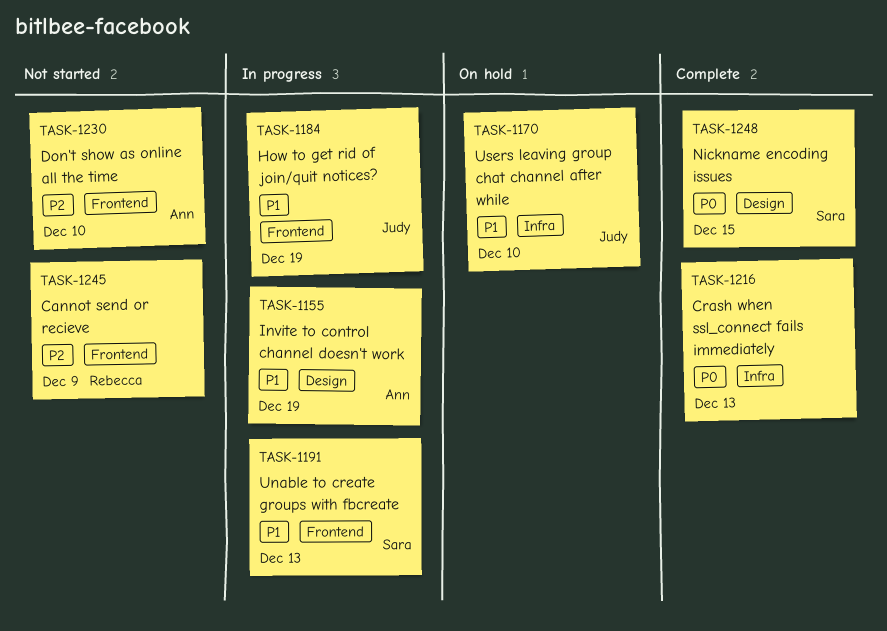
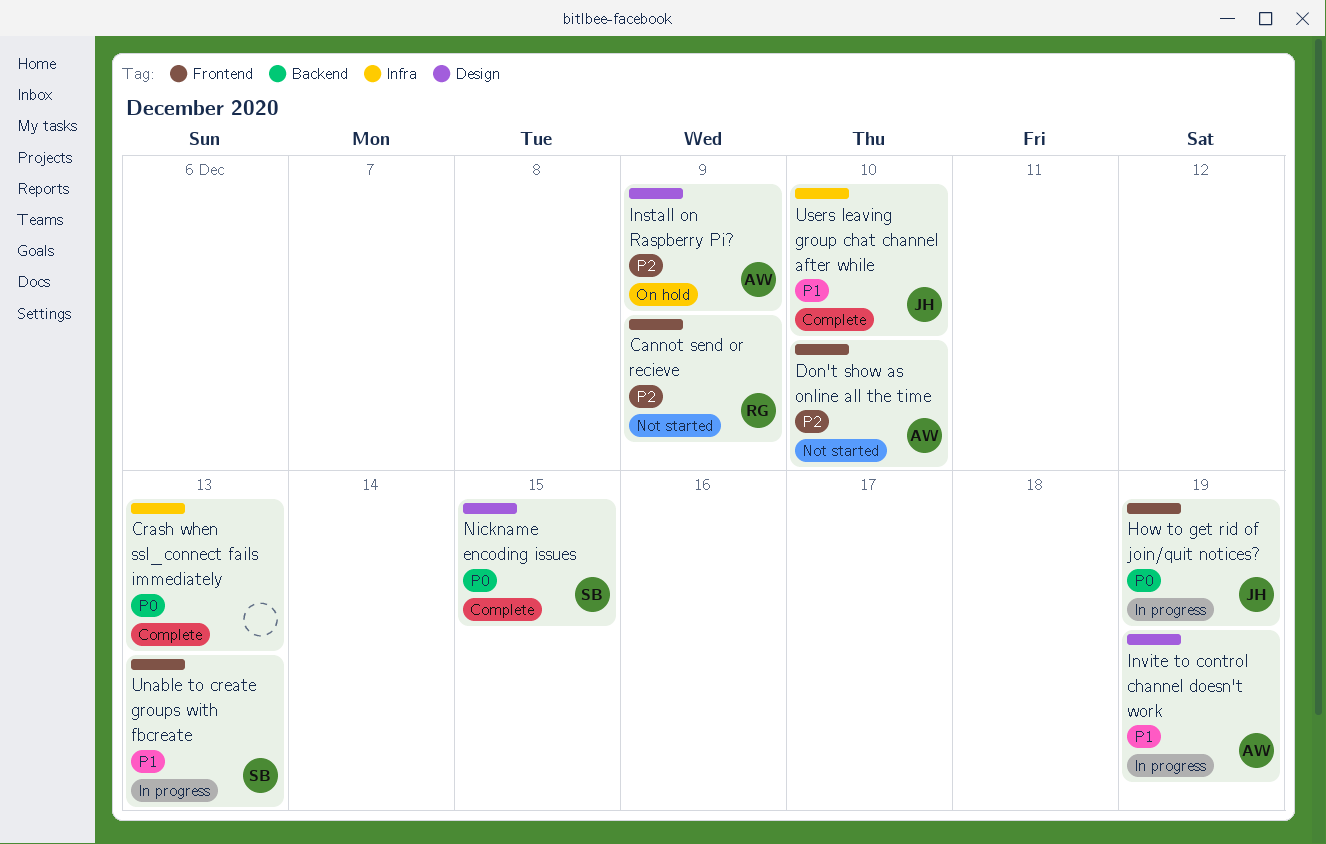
How to get rid of join/quit notices?, priority: P1 -> P0
Install on Raspberry Pi?: none -> present
Users leaving group chat channel after while, status: On hold -> Complete

